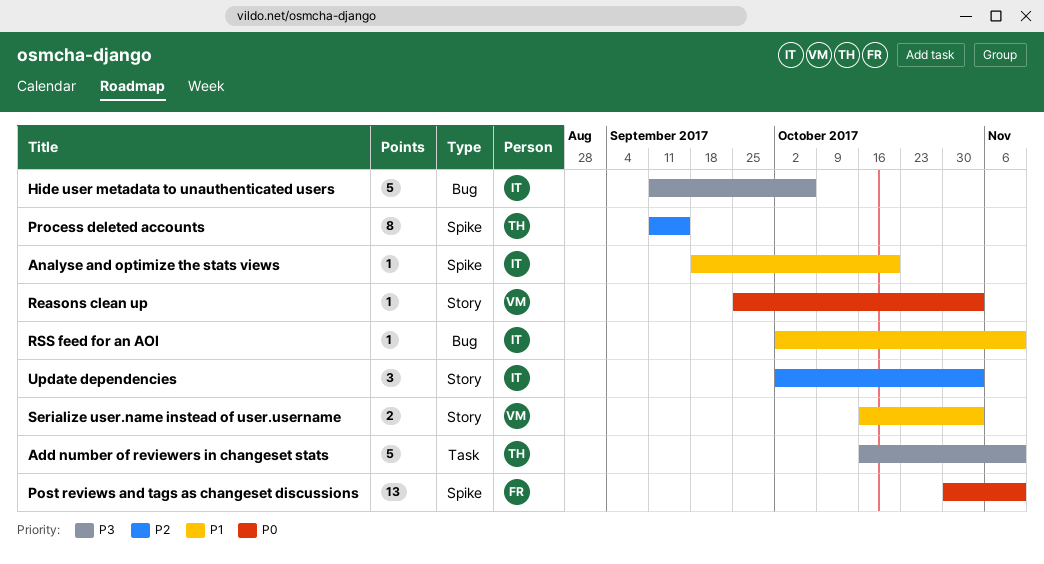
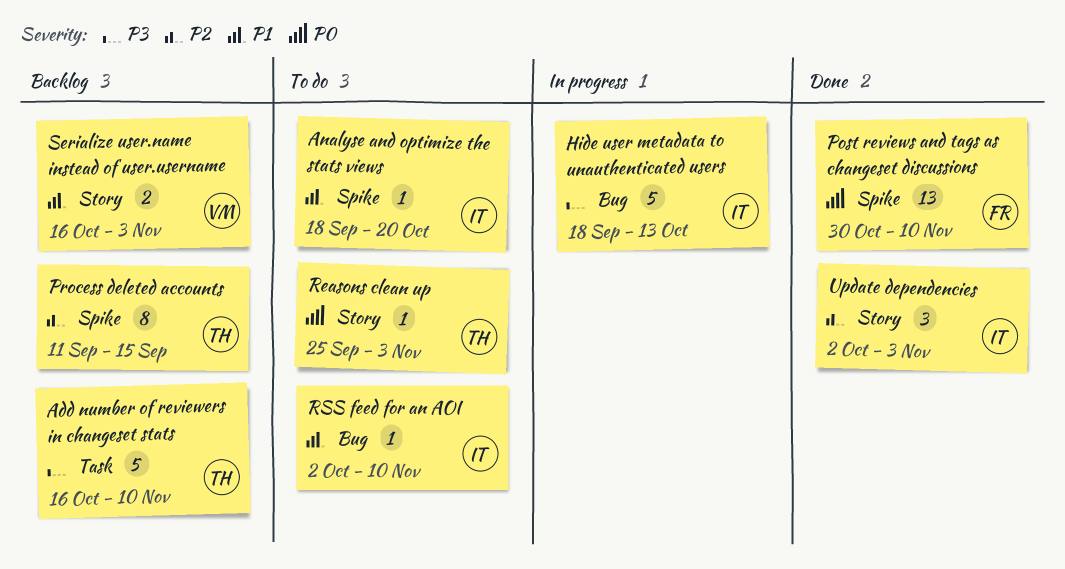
Hide user metadata to unauthenticated users, start: Sep 11 -> Sep 18
Hide user metadata to unauthenticated users, due: Oct 6 -> Oct 13
Reasons clean up, owner: VM -> TH

